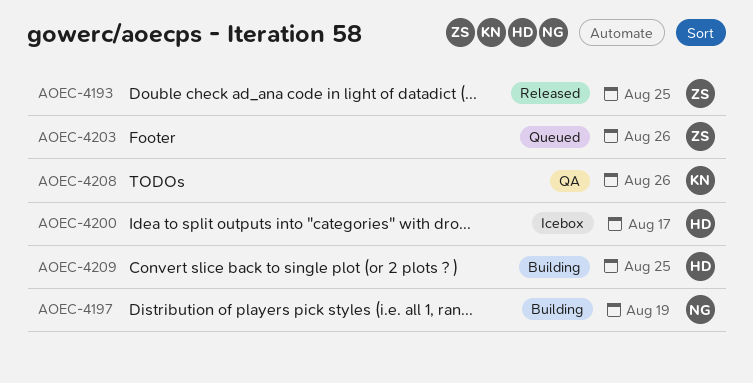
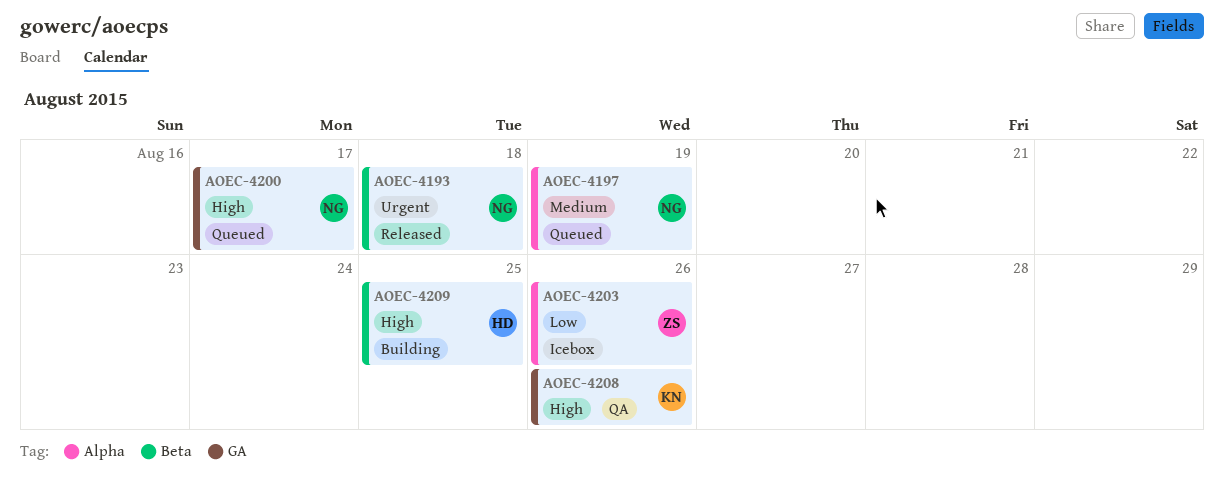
AOEC-4193, owner: ZS -> NG
AOEC-4193, due: Aug 25 -> Aug 18
AOEC-4197, status: Building -> Queued
AOEC-4200, status: Icebox -> Queued
AOEC-4200, owner: HD -> NG
AOEC-4203, status: Queued -> Icebox

